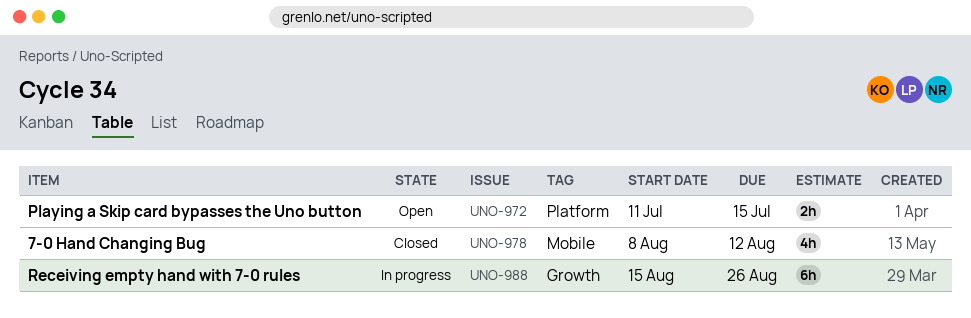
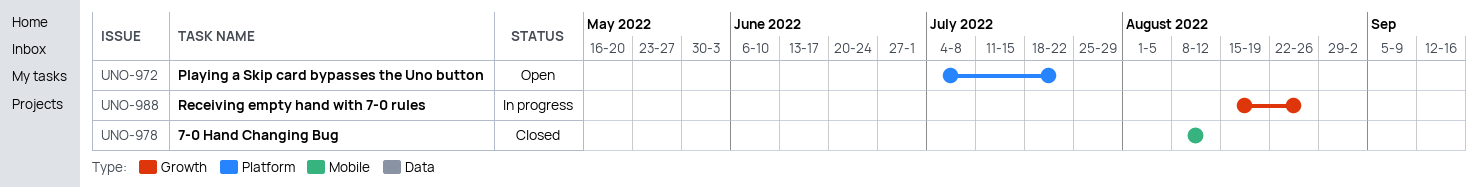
UNO-972, start: Jul 11 -> Jul 4
UNO-972, due: Jul 15 -> Jul 22

